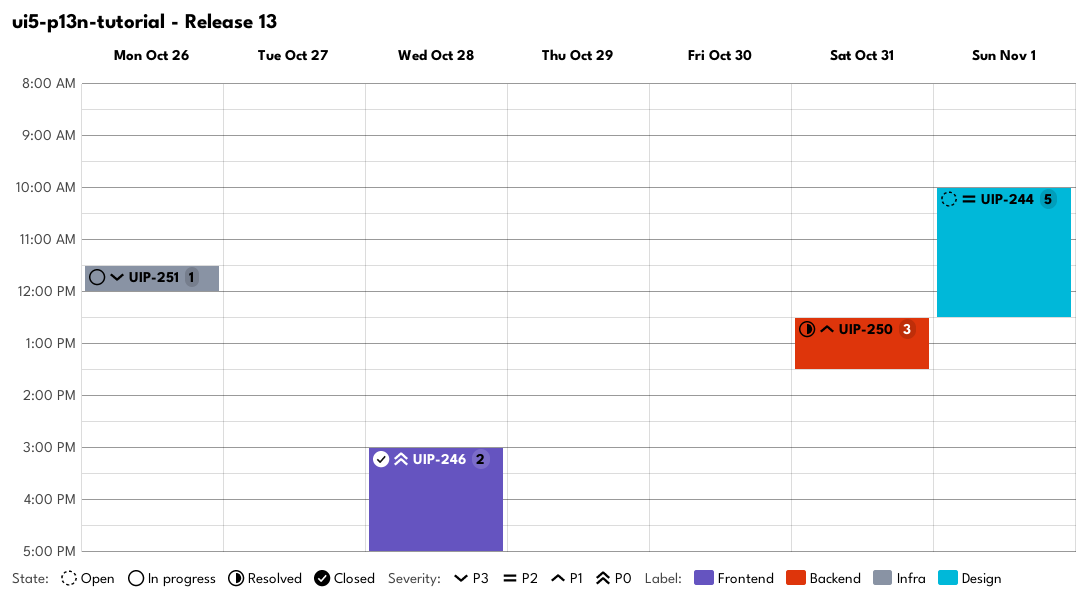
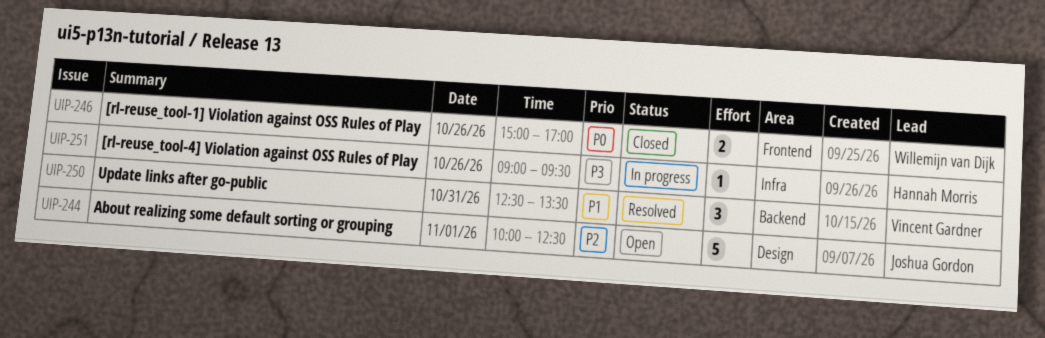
UIP-246, day: Oct 28 -> Oct 26
UIP-251, begins: 11:30 -> 09:00
UIP-251, ends: 12:00 -> 09:30

